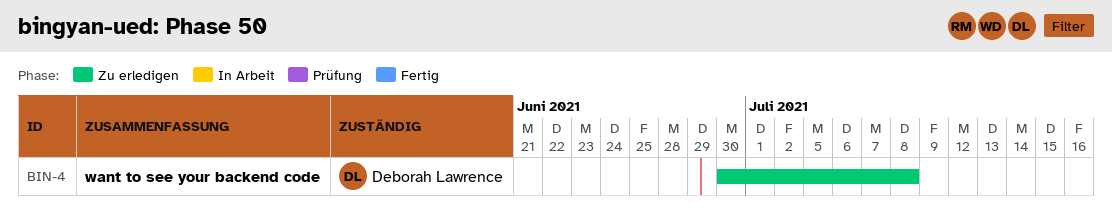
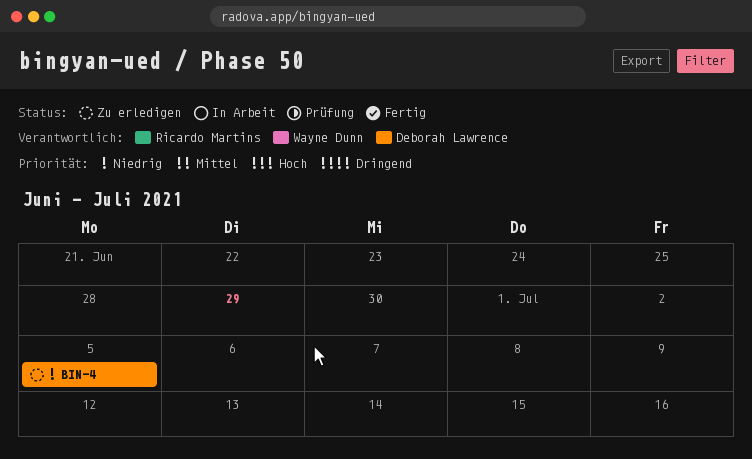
BIN-4, start: Jun 30 -> Jul 5
BIN-4, due: Jul 8 -> Jul 5

